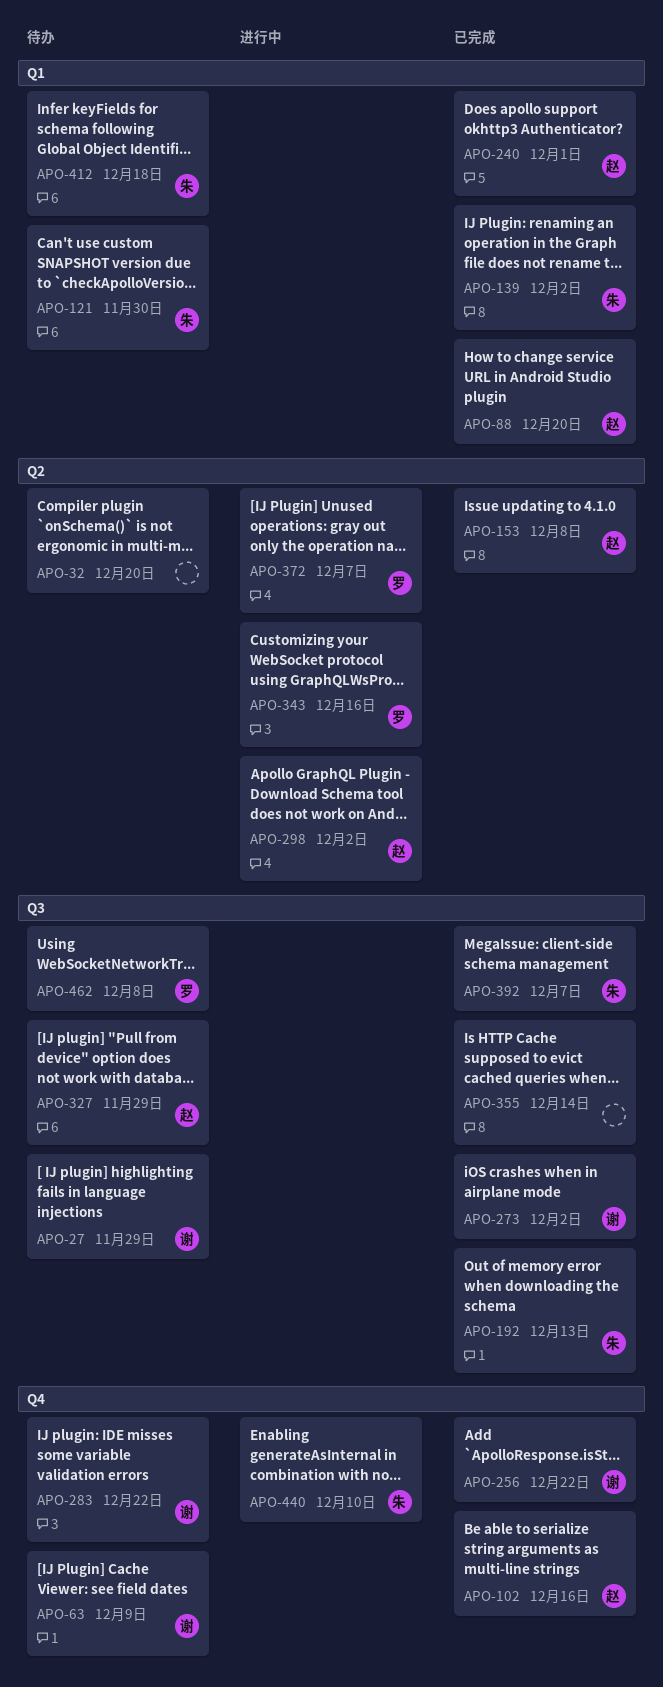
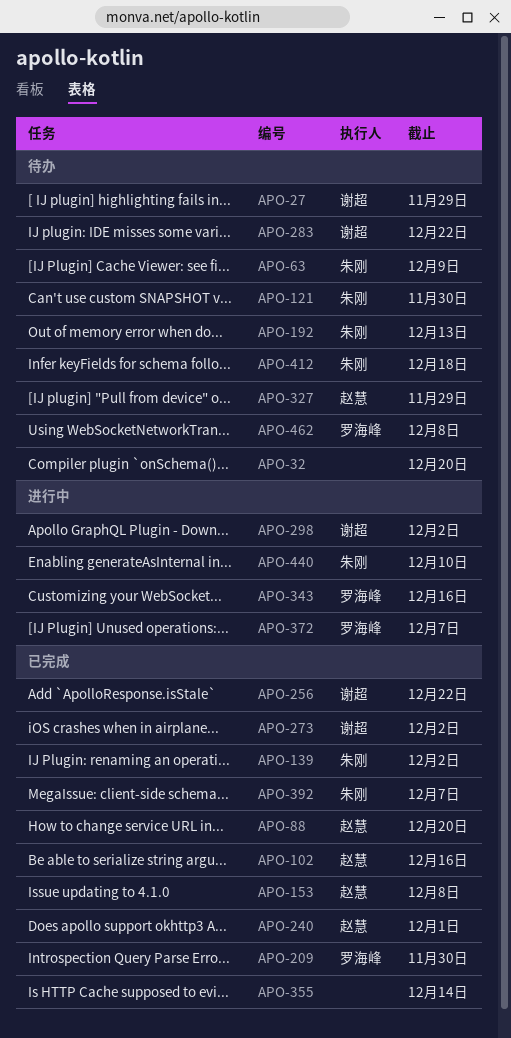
APO-63, owner: 谢超 -> 朱刚
APO-192, status: 已完成 -> 待办
APO-209: none -> present
APO-298, owner: 赵慧 -> 谢超

